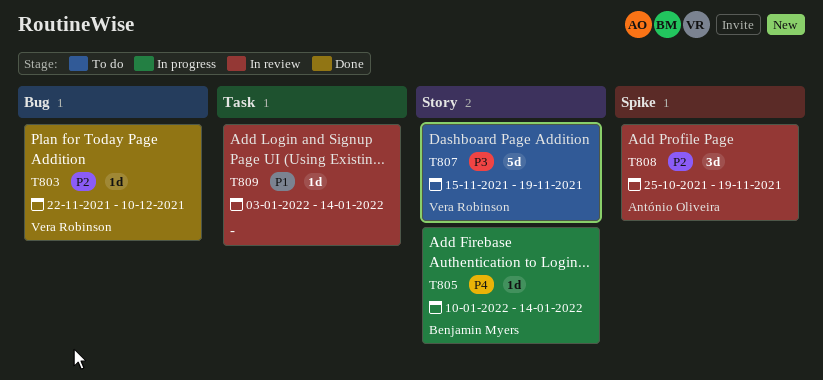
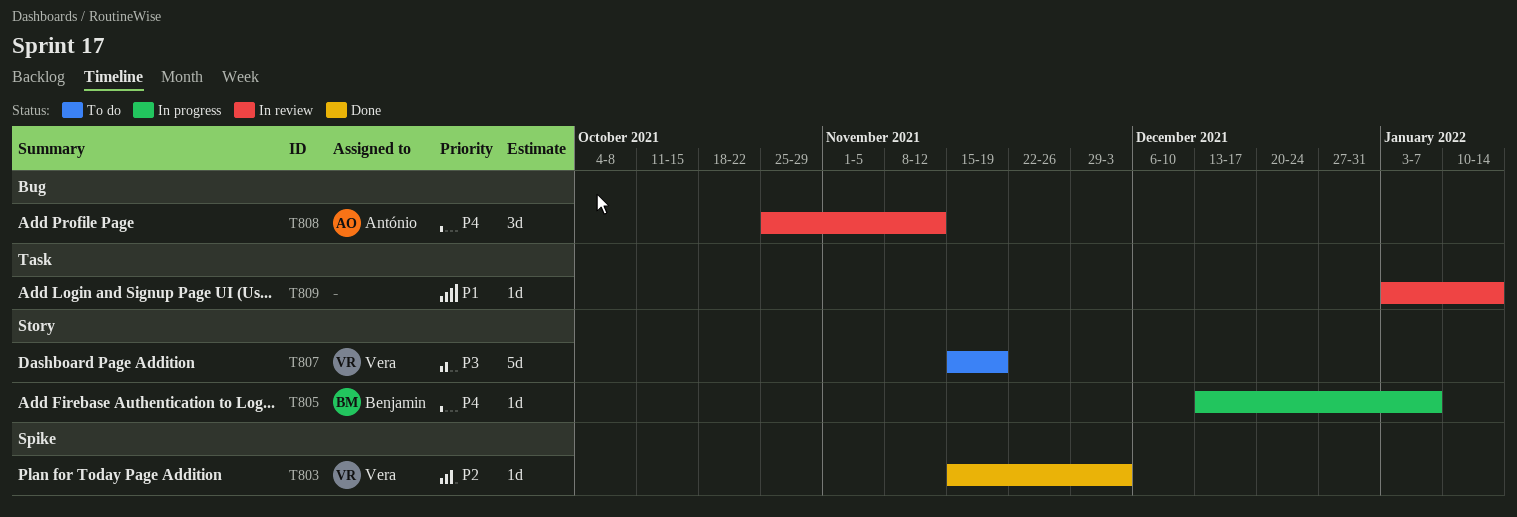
T803, label: Bug -> Spike
T803, start: Nov 22 -> Nov 15
T803, due: Dec 10 -> Dec 3
T805, start: Jan 10 -> Dec 13
T805, due: Jan 14 -> Jan 7
T808, priority: P2 -> P4
T808, label: Spike -> Bug
T808, due: Nov 19 -> Nov 12

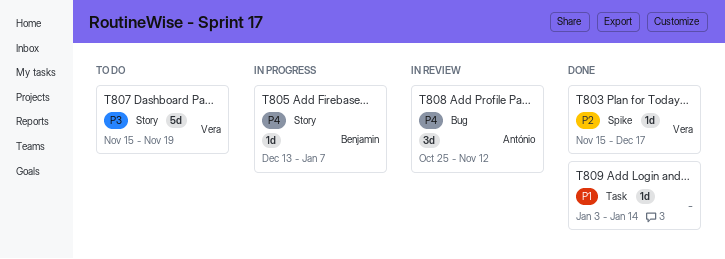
T803, due: Dec 3 -> Dec 17
T809, status: In review -> Done

